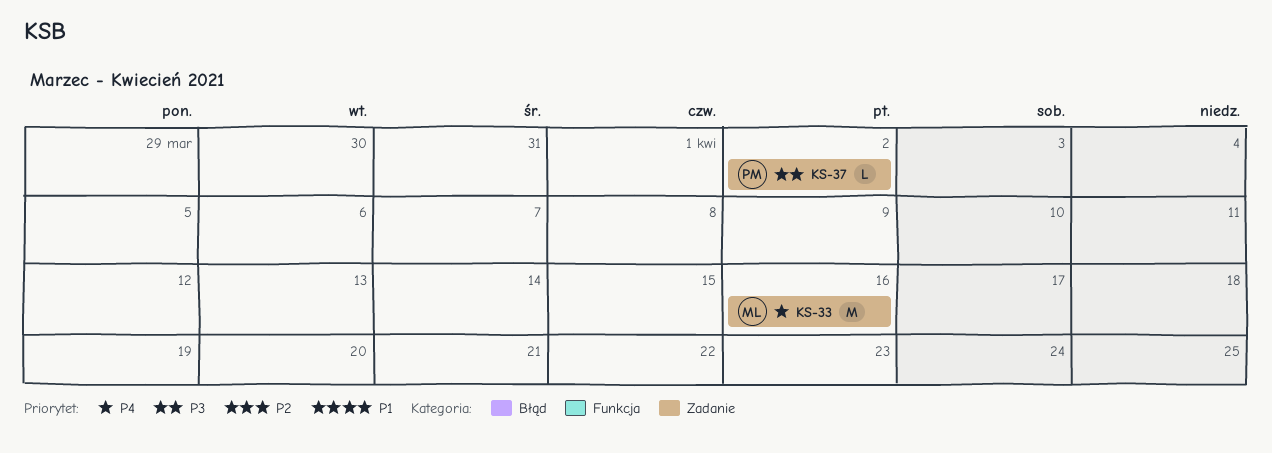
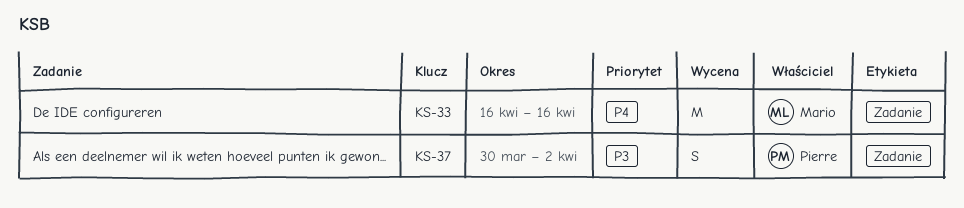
KS-37, estimate: L -> S
KS-37, start: Apr 2 -> Mar 30

